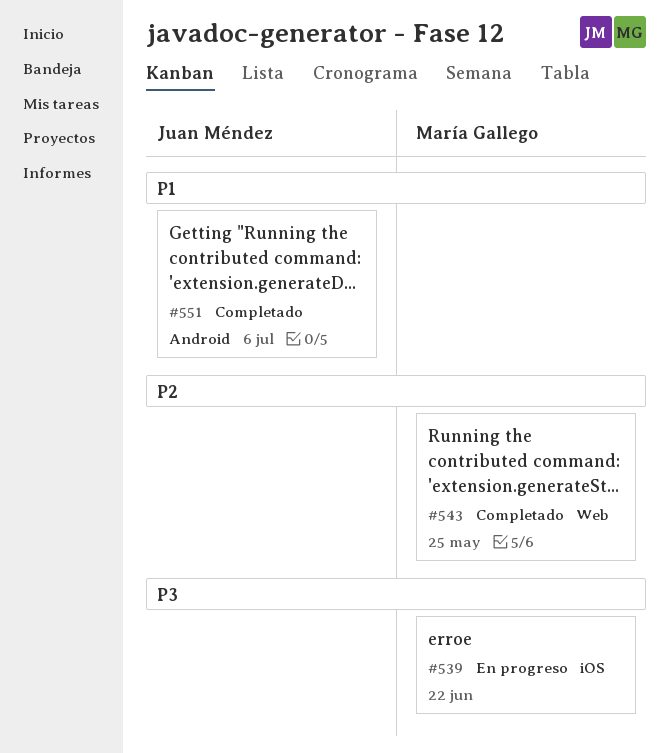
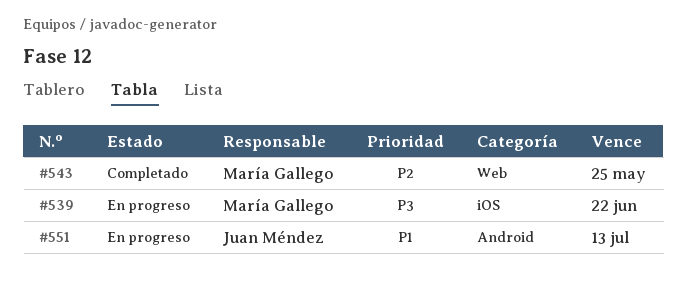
#551, status: Completado -> En progreso
#551, due: Jul 6 -> Jul 13

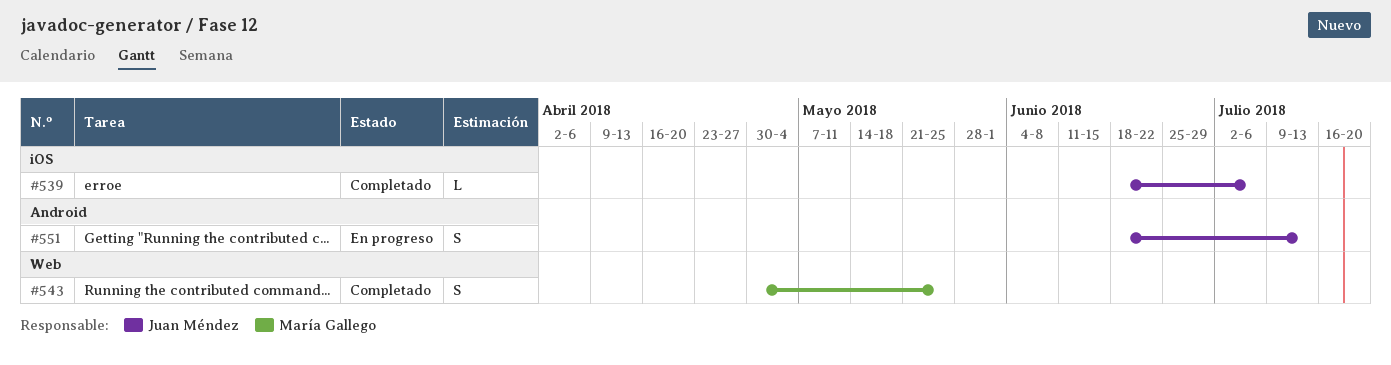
#539, status: En progreso -> Completado
#539, owner: María Gallego -> Juan Méndez
#539, due: Jun 22 -> Jul 6

